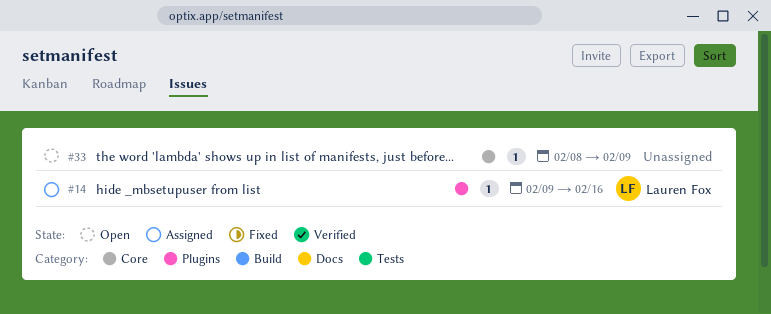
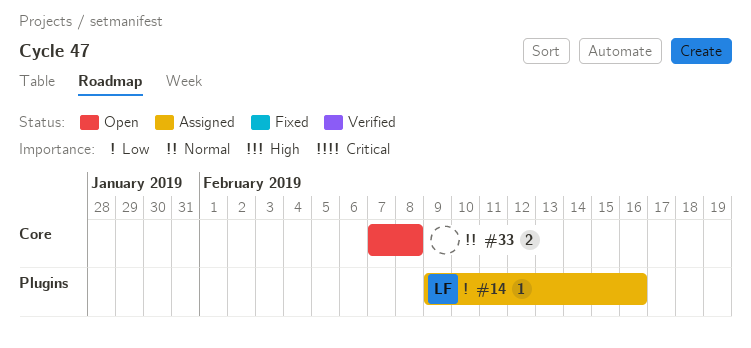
#33, estimate: 1 -> 2
#33, start: Feb 8 -> Feb 7
#33, due: Feb 9 -> Feb 8

